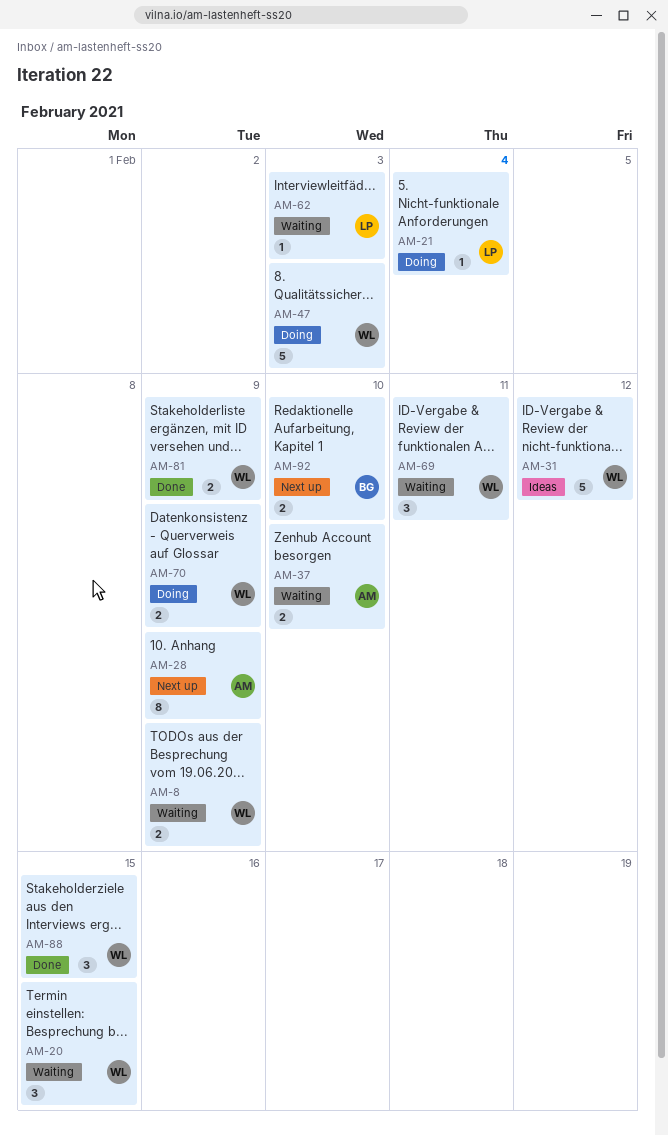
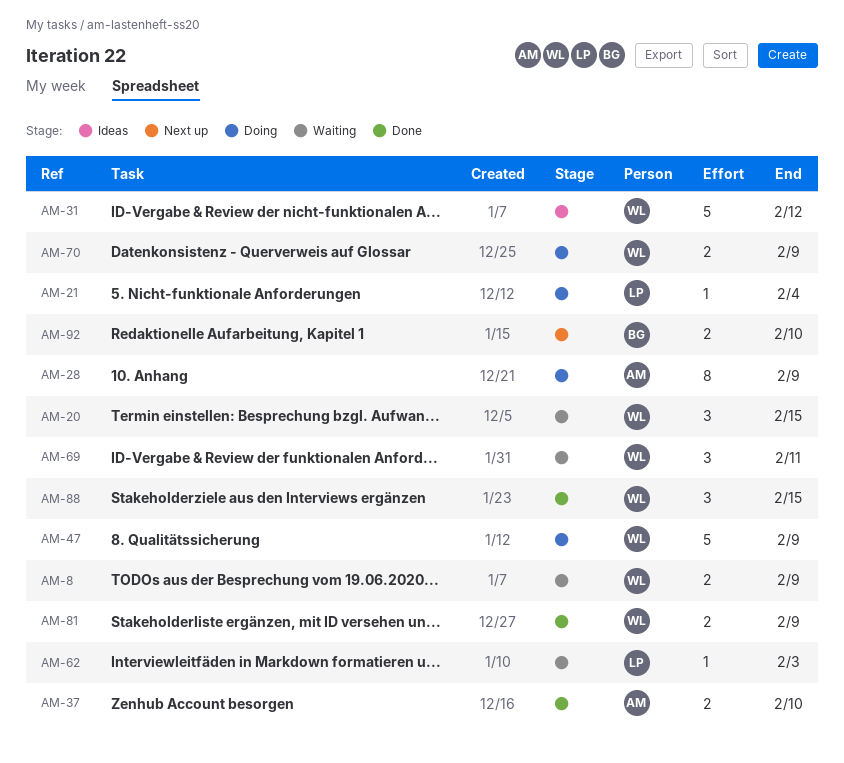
AM-28, status: Next up -> Doing
AM-37, status: Waiting -> Done
AM-47, due: Feb 3 -> Feb 9

